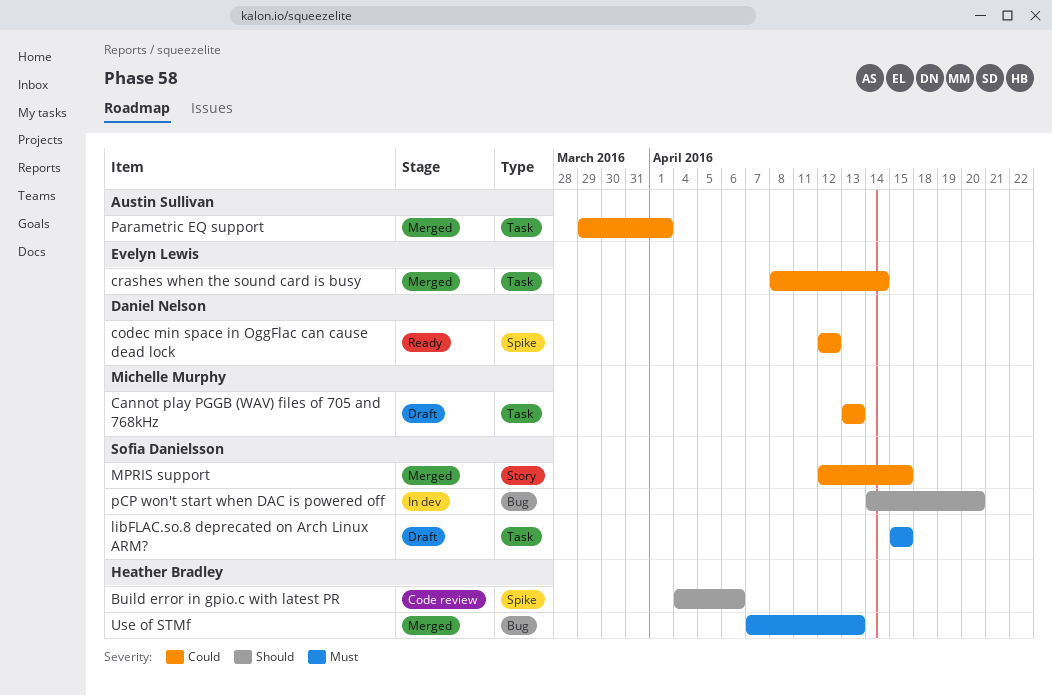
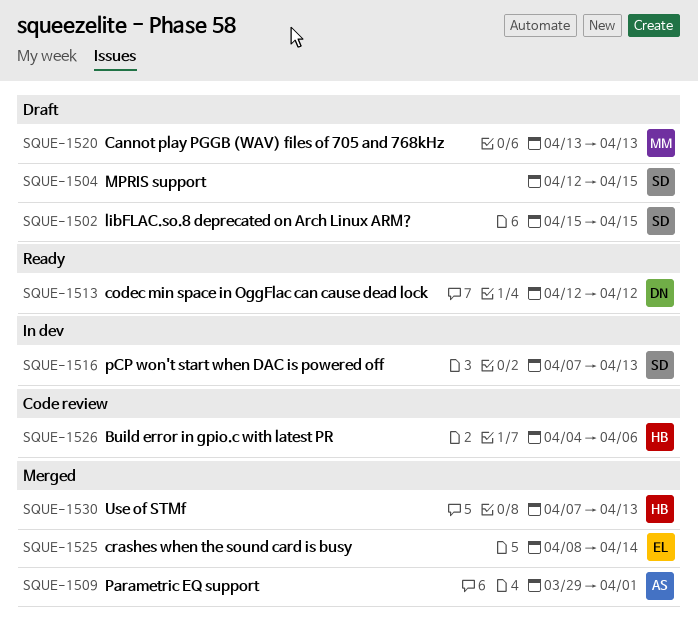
MPRIS support, status: Merged -> Draft
pCP won't start when DAC is powered off, start: Apr 14 -> Apr 7
pCP won't start when DAC is powered off, due: Apr 20 -> Apr 13

